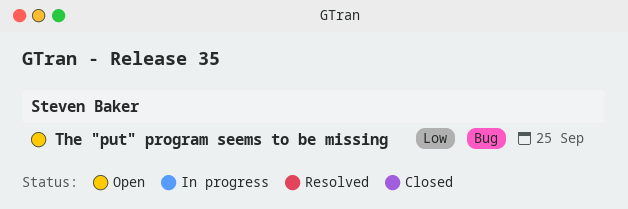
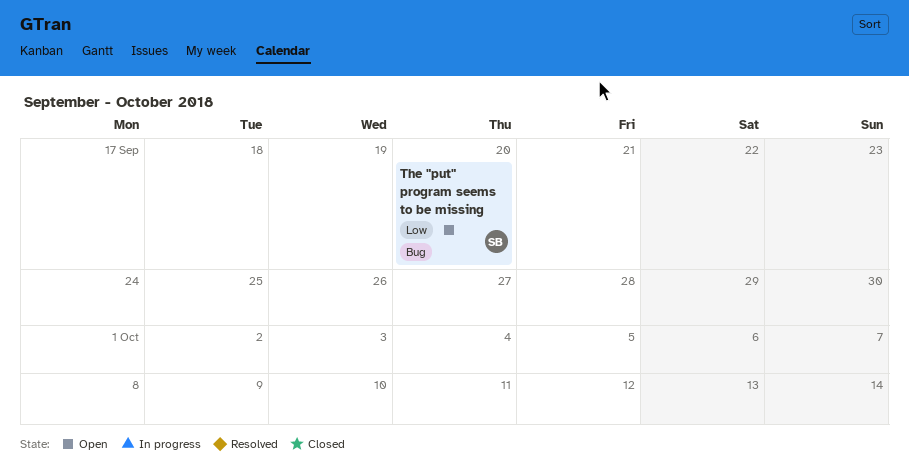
The "put" program seems to be missing, due: Sep 25 -> Sep 20

